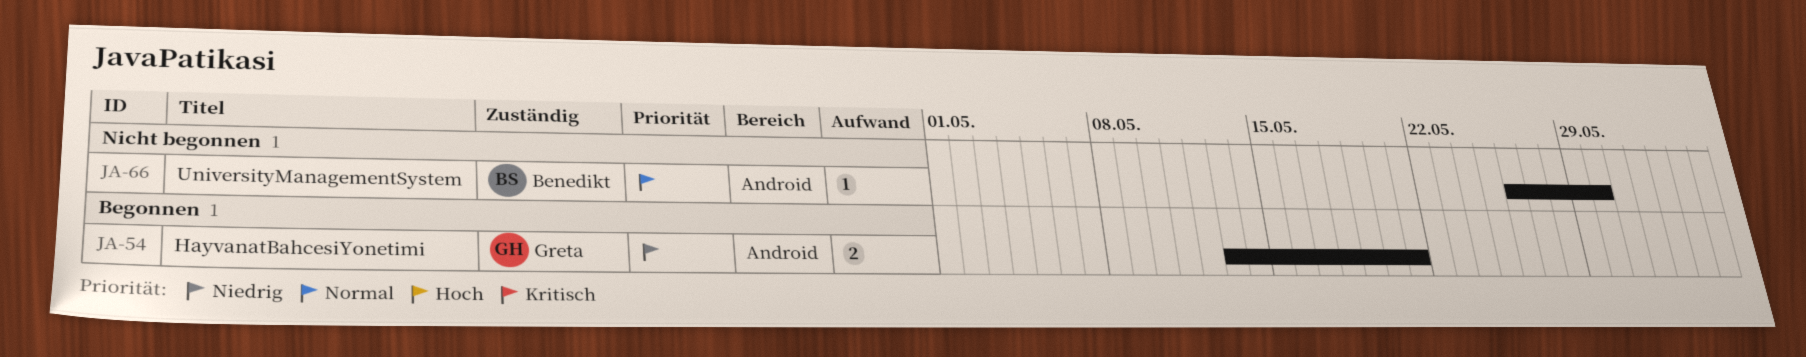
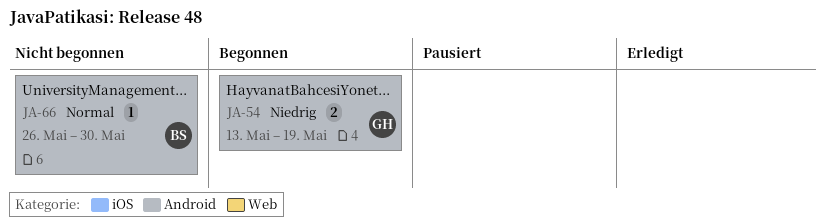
JA-54, due: May 21 -> May 19

